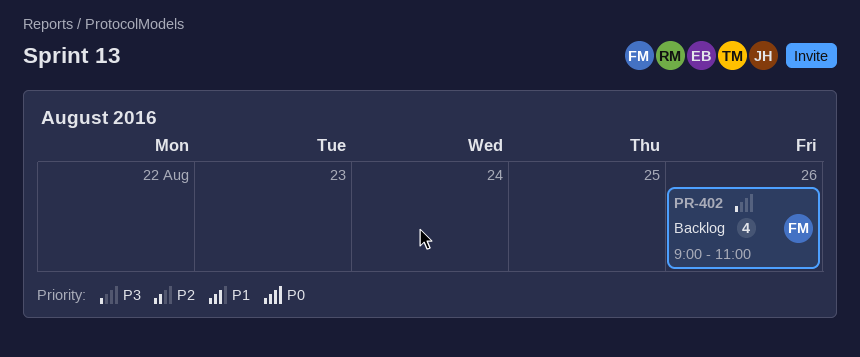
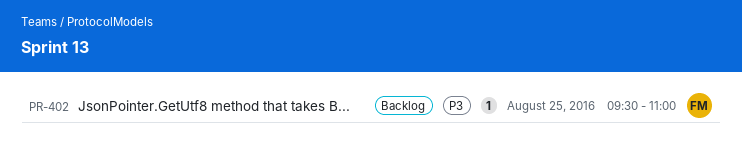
PR-402, estimate: 4 -> 1
PR-402, day: Aug 26 -> Aug 25
PR-402, begins: 09:00 -> 09:30

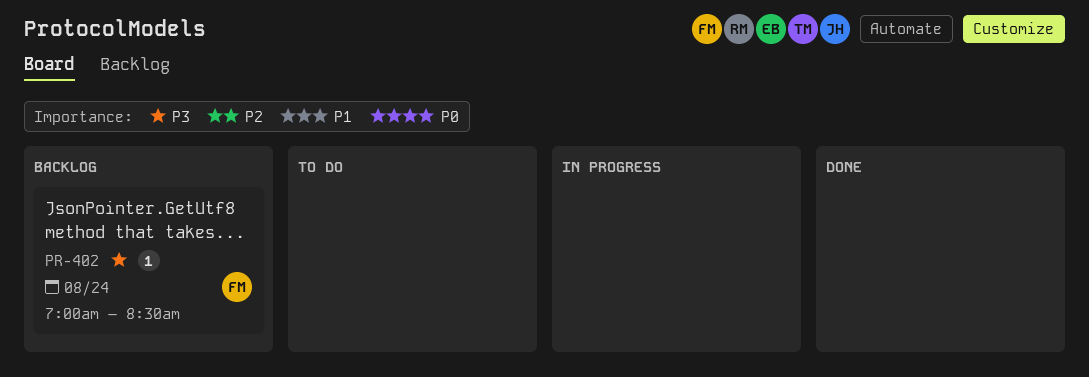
PR-402, day: Aug 25 -> Aug 24
PR-402, begins: 09:30 -> 07:00
PR-402, ends: 11:00 -> 08:30

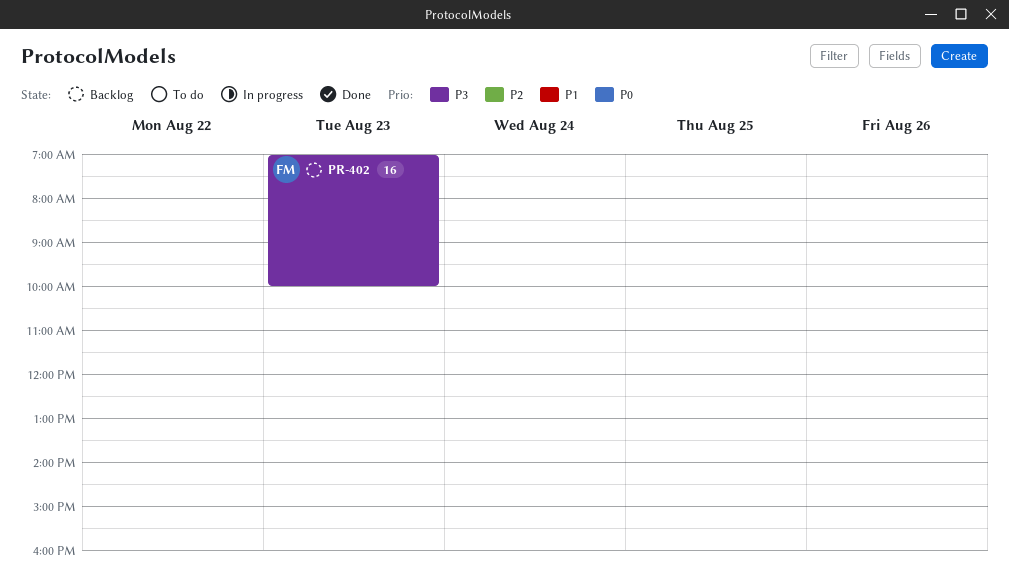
PR-402, estimate: 1 -> 16
PR-402, day: Aug 24 -> Aug 23
PR-402, ends: 08:30 -> 10:00

